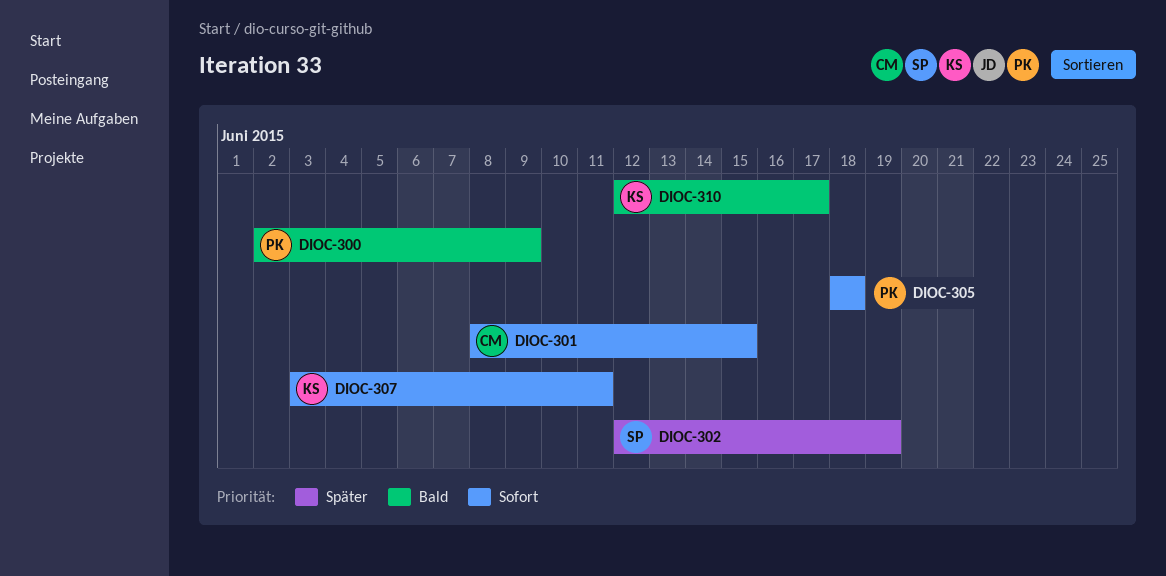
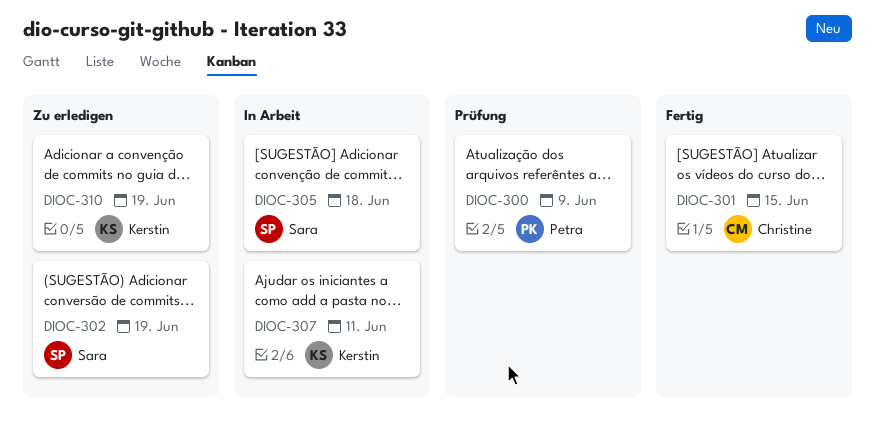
DIOC-305, owner: Petra -> Sara
DIOC-310, due: Jun 17 -> Jun 19

